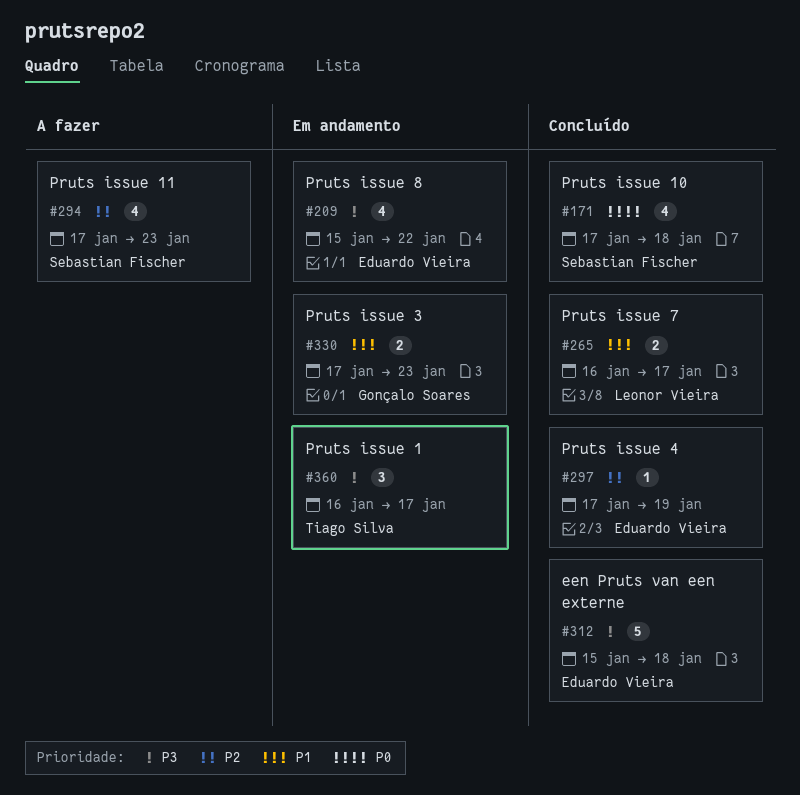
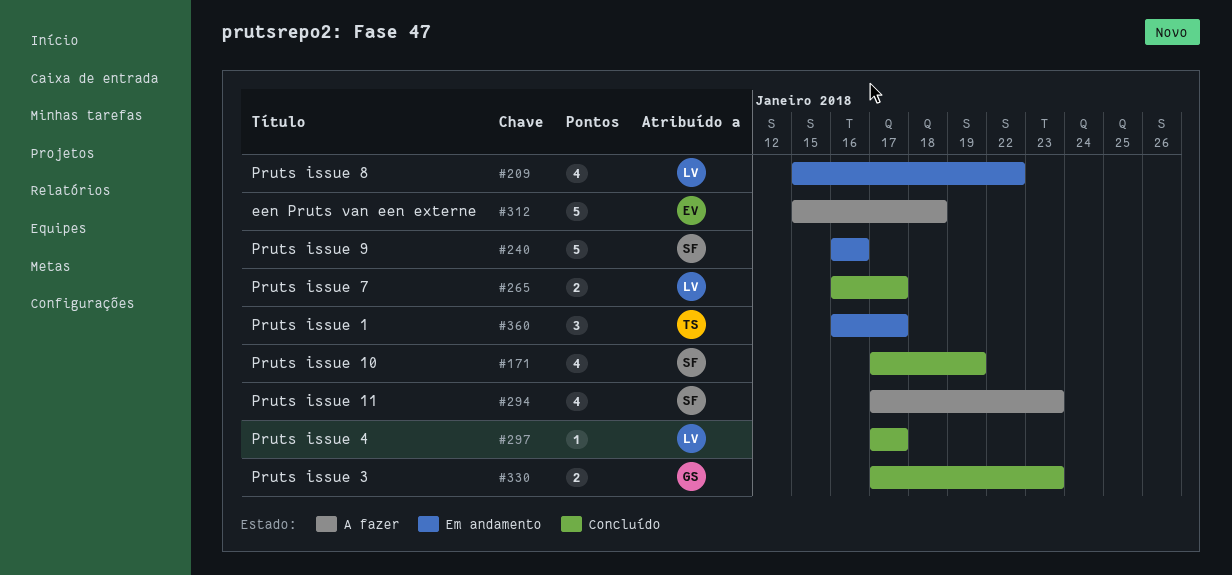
#171, due: Jan 18 -> Jan 19
#209, owner: Eduardo Vieira -> Leonor Vieira
#240: none -> present
#297, owner: Eduardo Vieira -> Leonor Vieira
#297, due: Jan 19 -> Jan 17
#312, status: Concluído -> A fazer
#330, status: Em andamento -> Concluído

